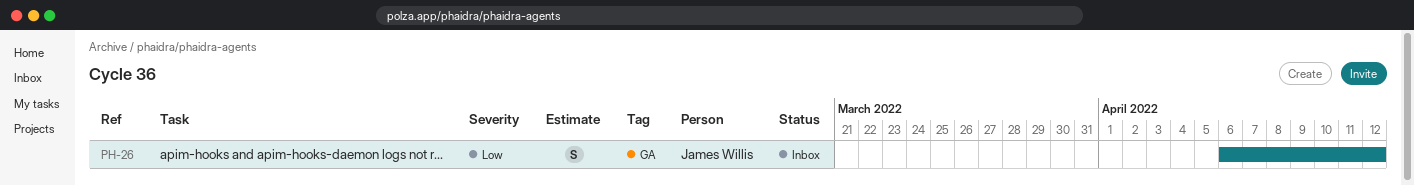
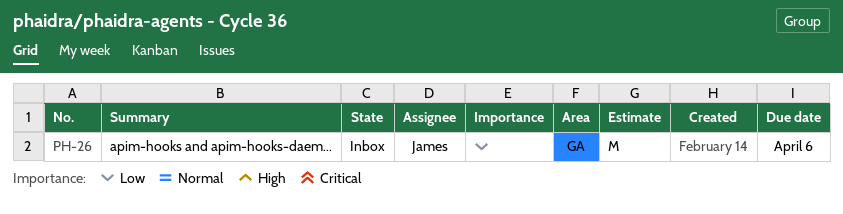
PH-26, estimate: S -> M
PH-26, due: Apr 12 -> Apr 6

